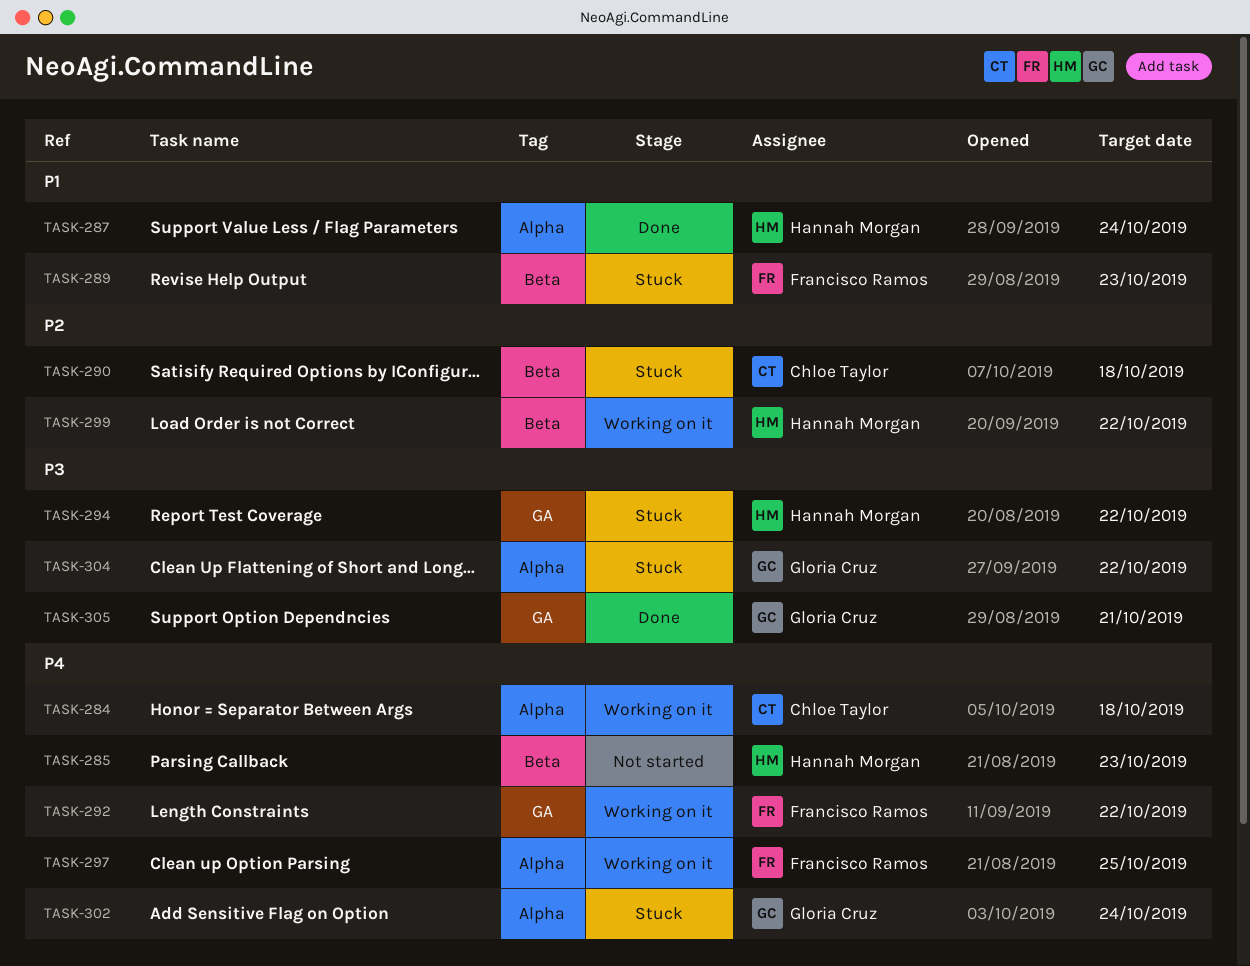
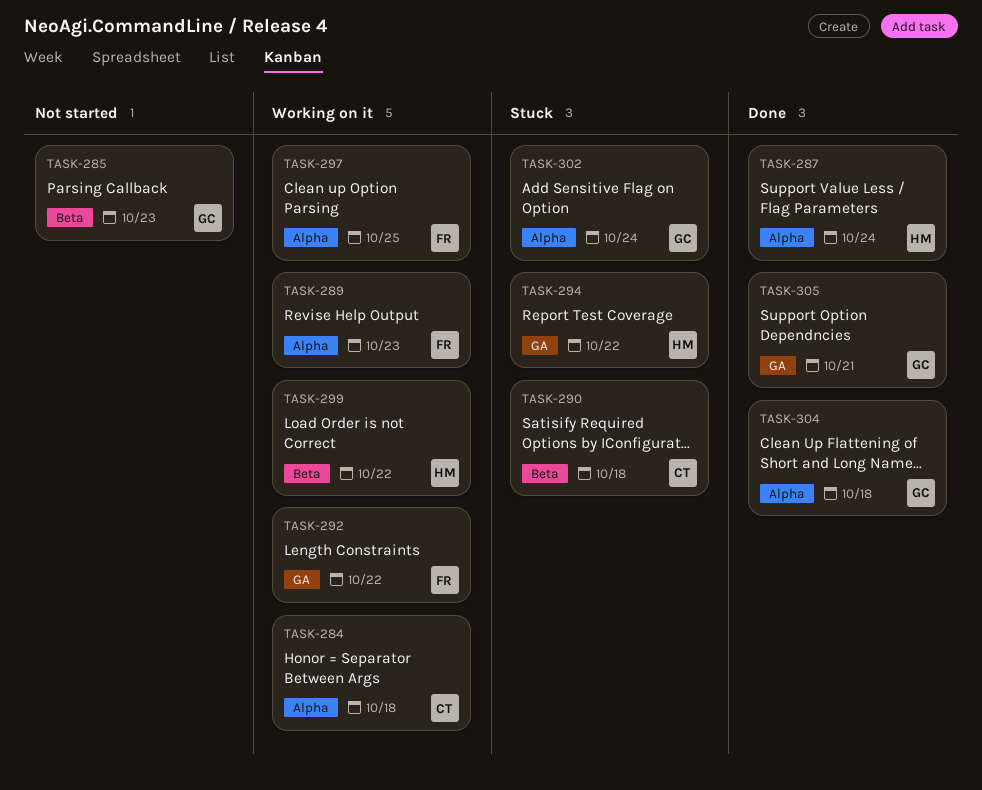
TASK-285, owner: Hannah Morgan -> Gloria Cruz
TASK-289, status: Stuck -> Working on it
TASK-289, label: Beta -> Alpha
TASK-304, status: Stuck -> Done
TASK-304, due: Oct 22 -> Oct 18

